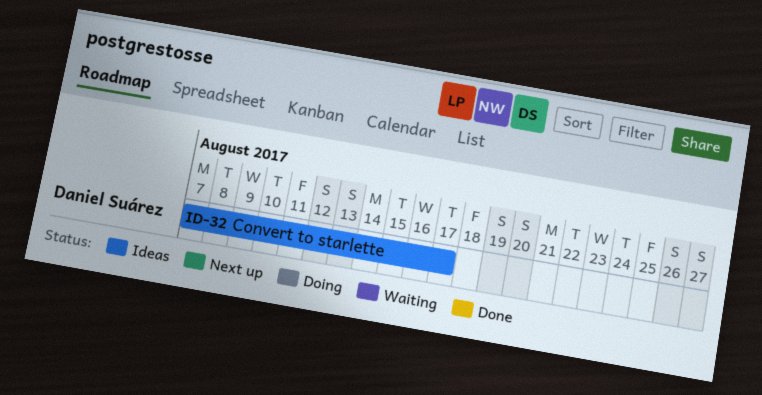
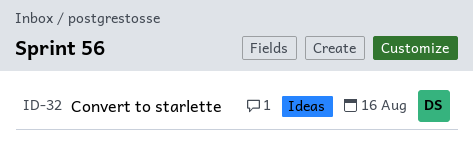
ID-32, due: Aug 17 -> Aug 16

